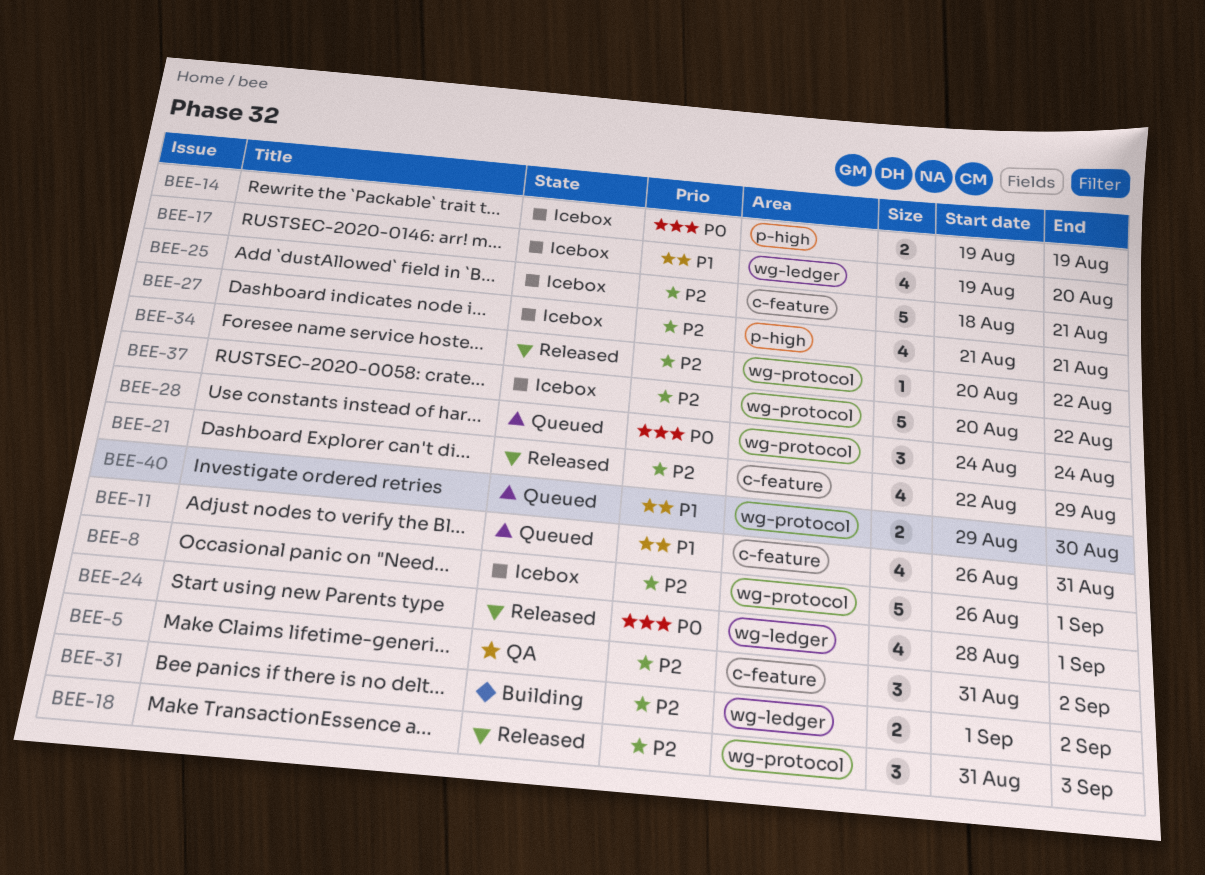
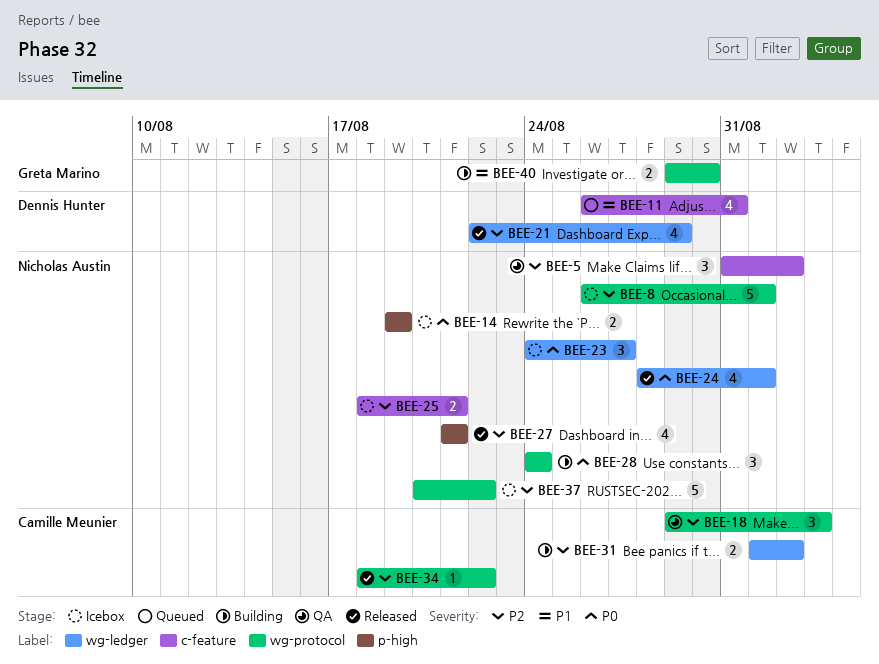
BEE-17: present -> none
BEE-18, status: Released -> QA
BEE-18, start: Aug 31 -> Aug 29
BEE-21, label: c-feature -> wg-ledger
BEE-23: none -> present
BEE-25, estimate: 5 -> 2
BEE-27, status: Icebox -> Released
BEE-28, status: Queued -> Building
BEE-34, start: Aug 20 -> Aug 18
BEE-40, status: Queued -> Building

